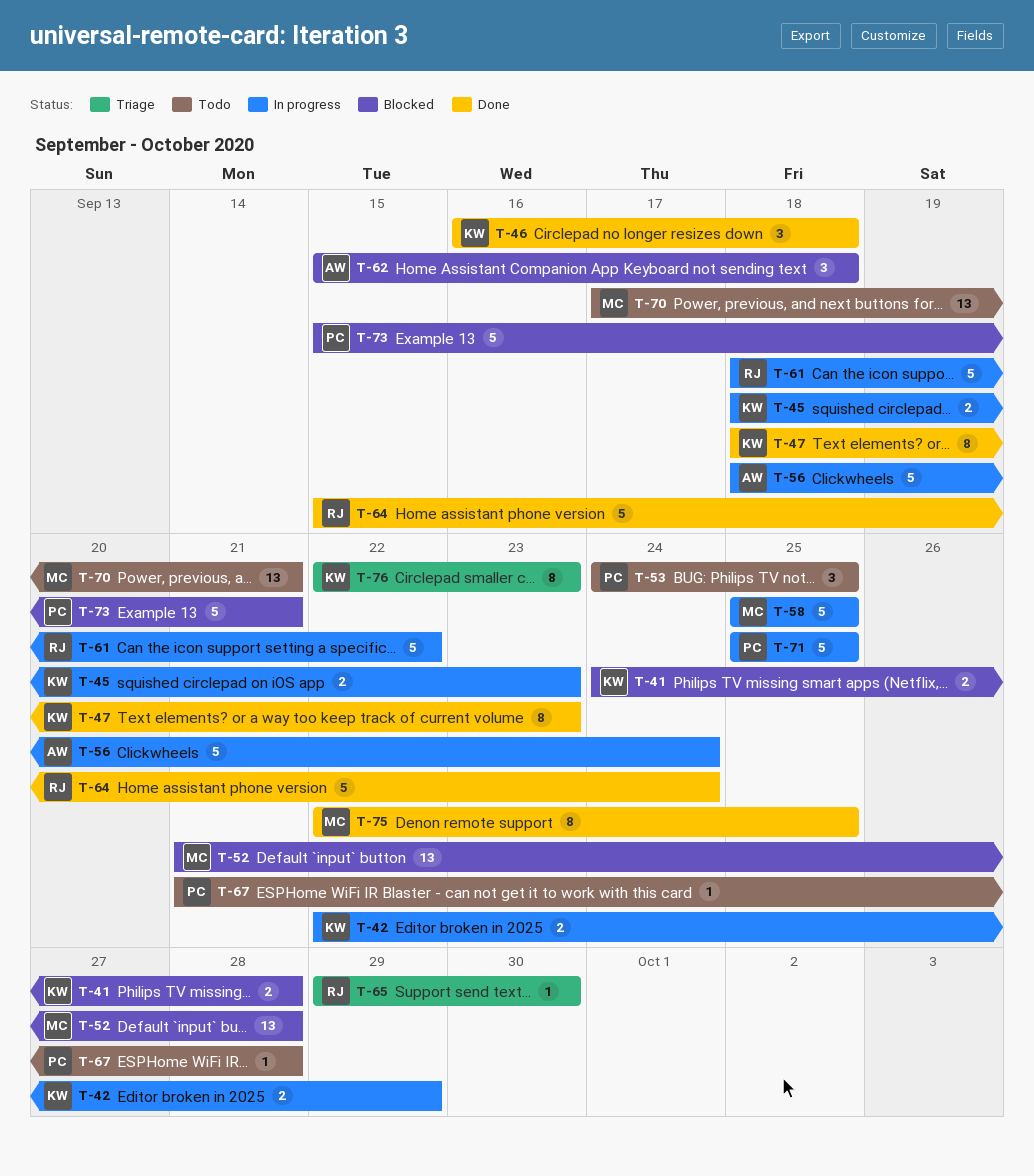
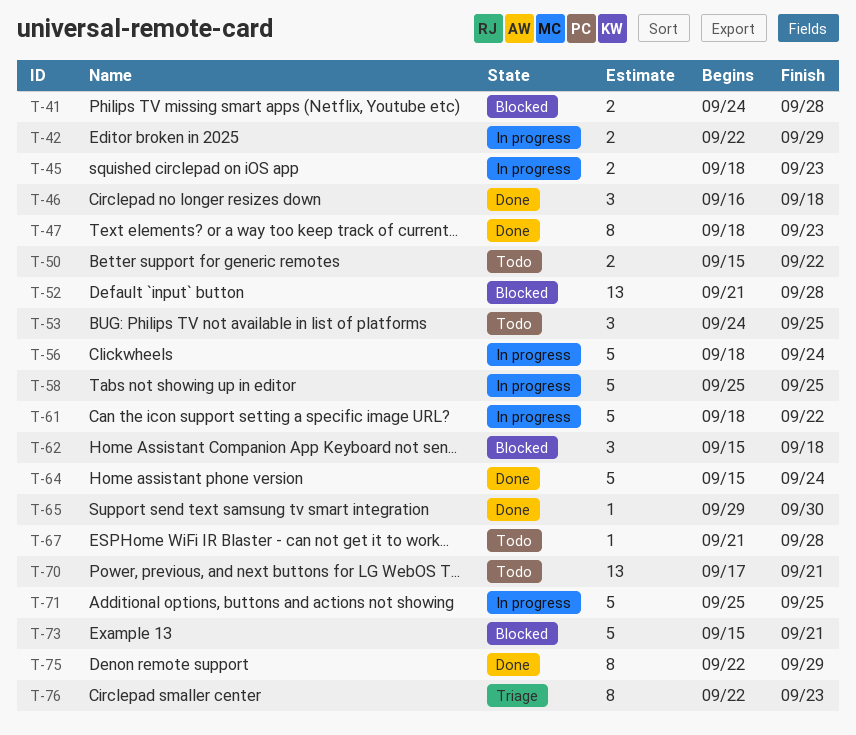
T-50: none -> present
T-65, status: Triage -> Done
T-75, due: Sep 25 -> Sep 29

